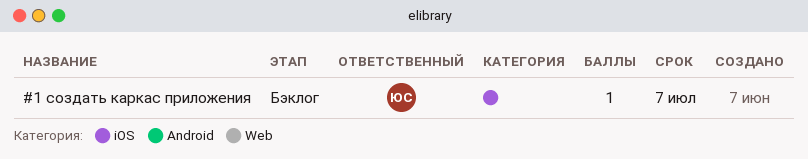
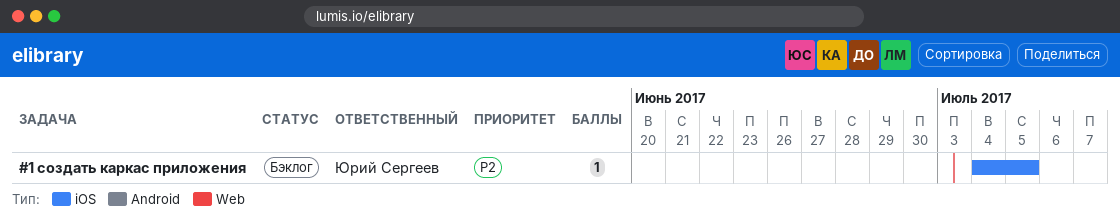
#1 создать каркас приложения, due: Jul 7 -> Jul 5

